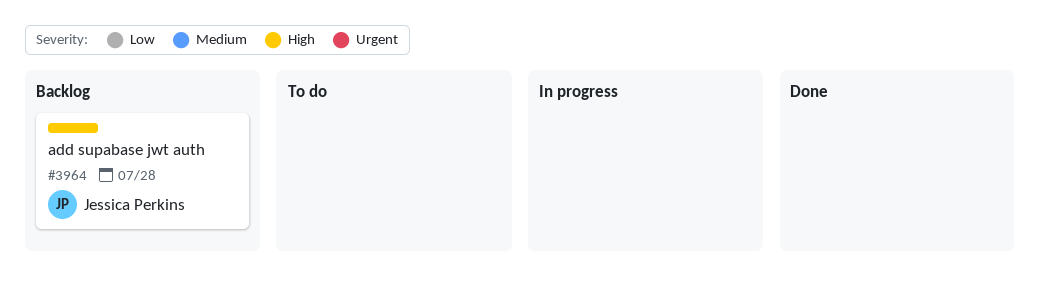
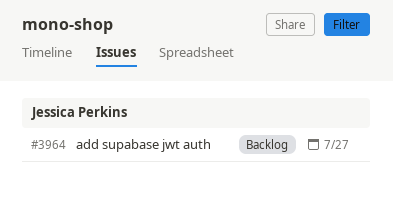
#3964, due: Jul 28 -> Jul 27

